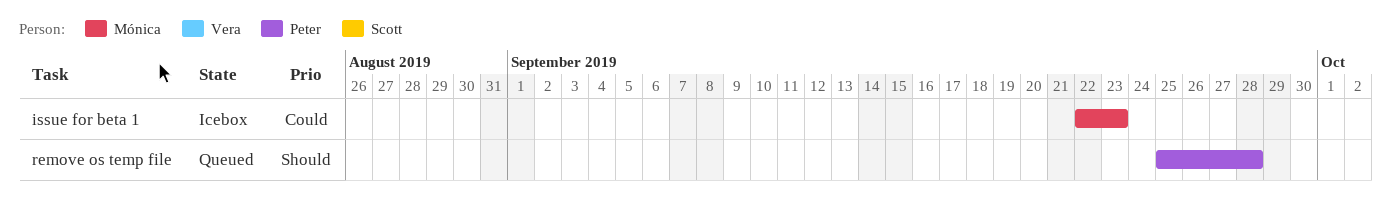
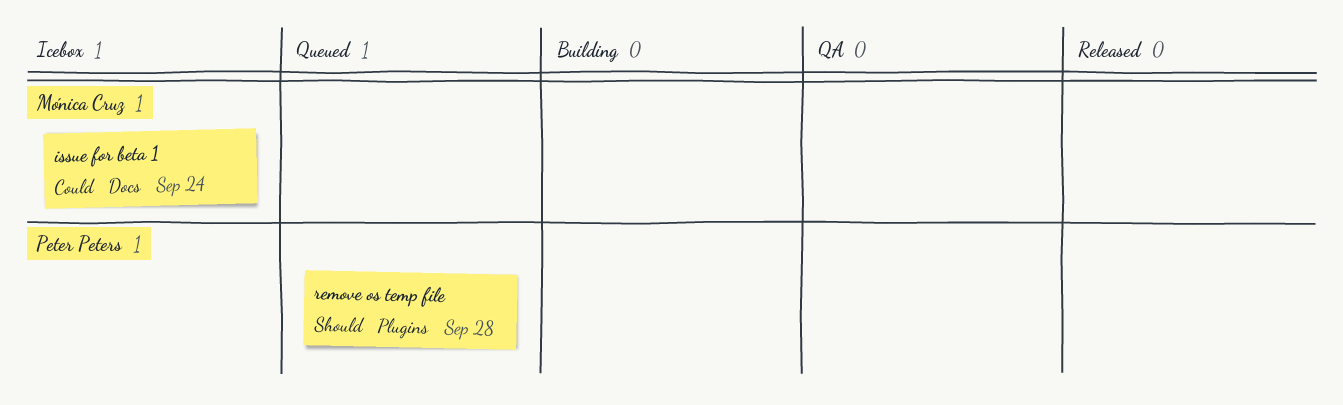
issue for beta 1, due: Sep 23 -> Sep 24

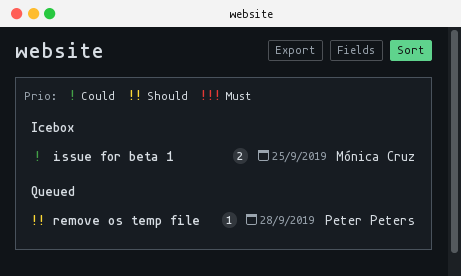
issue for beta 1, due: Sep 24 -> Sep 25

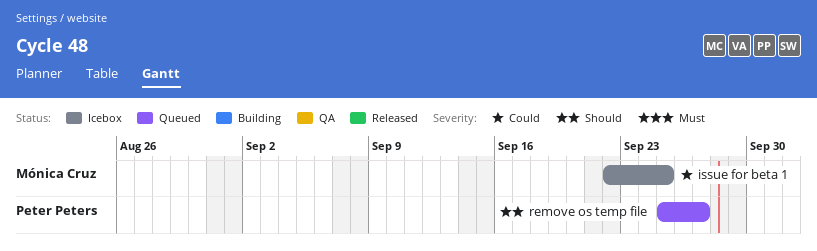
remove os temp file, due: Sep 28 -> Sep 27

